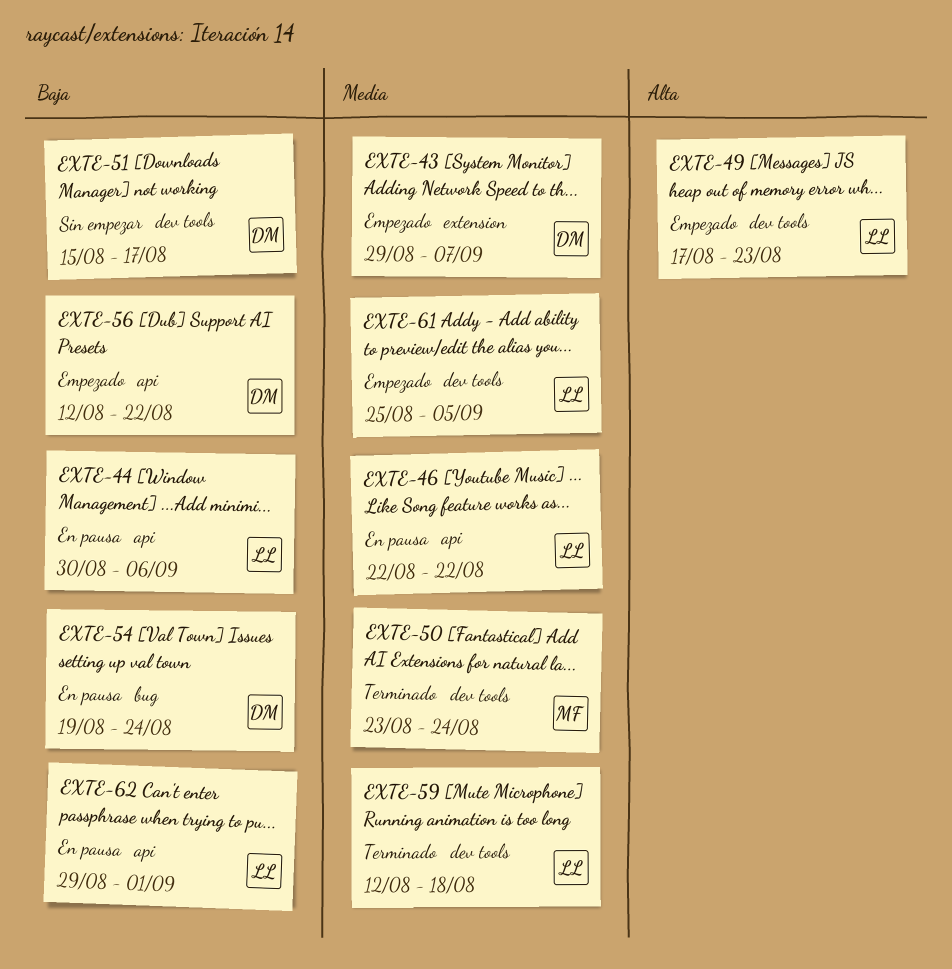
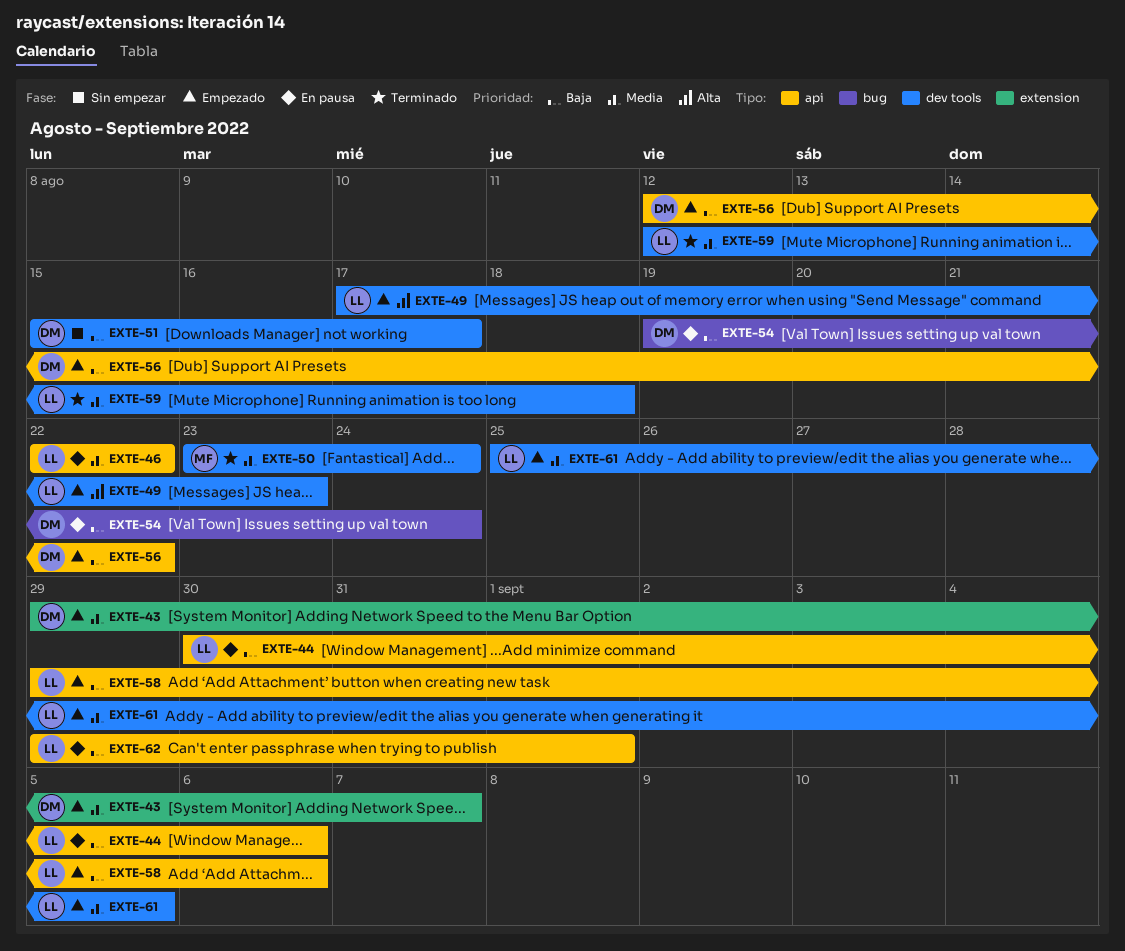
EXTE-58: none -> present

